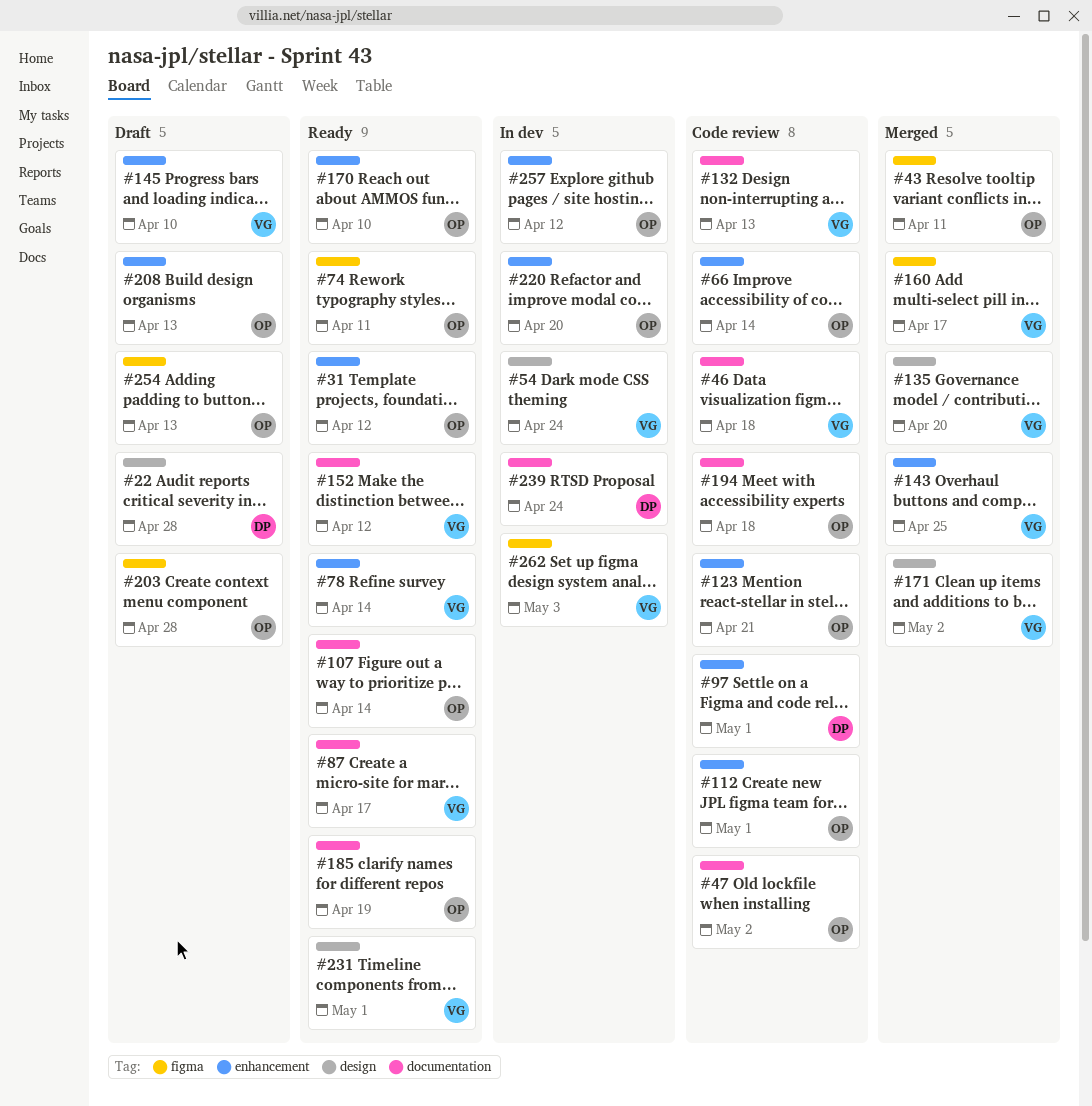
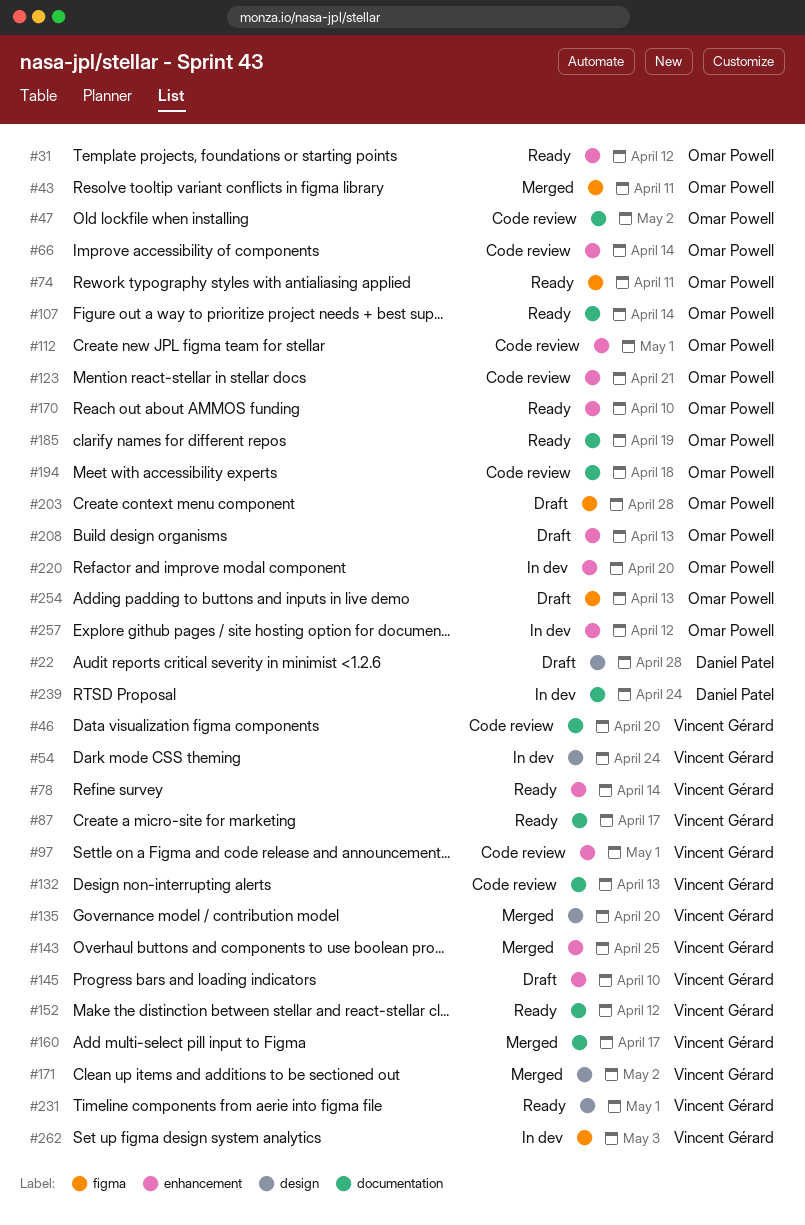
#46, due: Apr 18 -> Apr 20
#97, owner: Daniel Patel -> Vincent Gérard
#160, label: figma -> documentation

